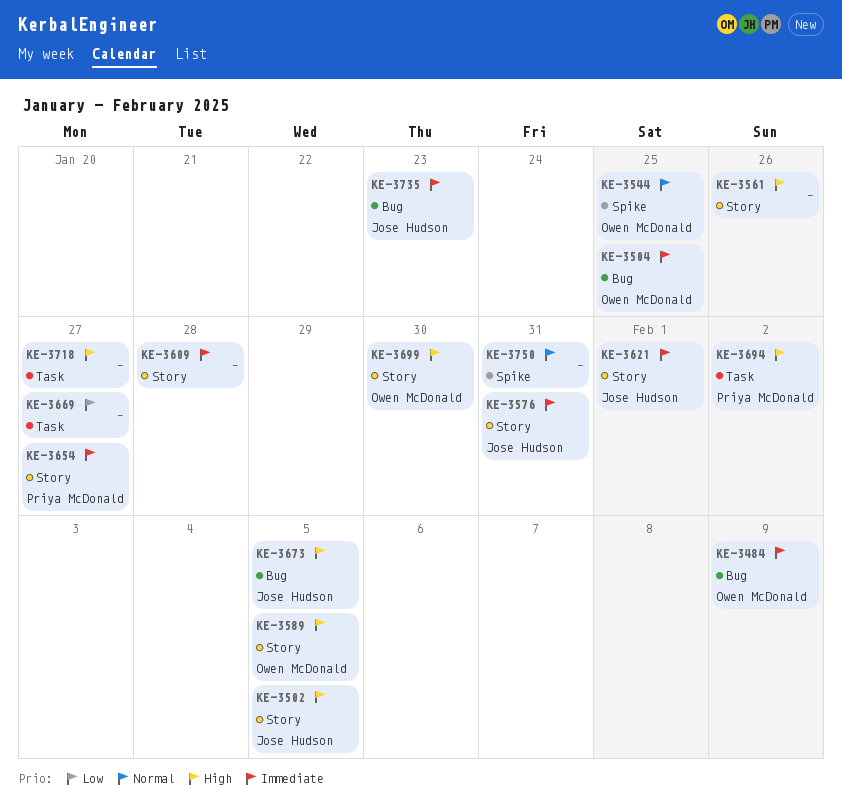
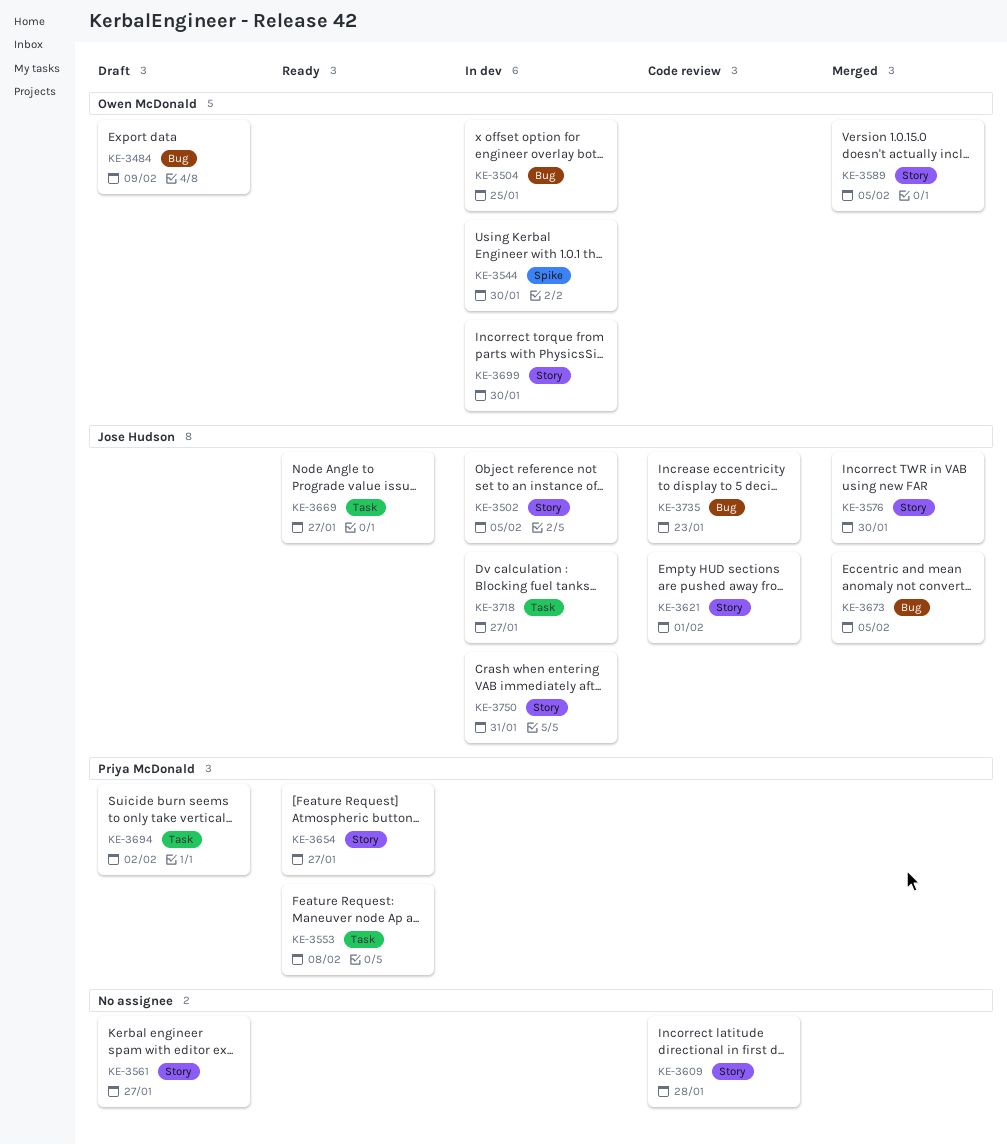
KE-3544, due: Jan 25 -> Jan 30
KE-3553: none -> present
KE-3561, due: Jan 26 -> Jan 27
KE-3576, due: Jan 31 -> Jan 30
KE-3669, owner: none -> Jose Hudson
KE-3718, owner: none -> Jose Hudson
KE-3750, owner: none -> Jose Hudson
KE-3750, label: Spike -> Story

